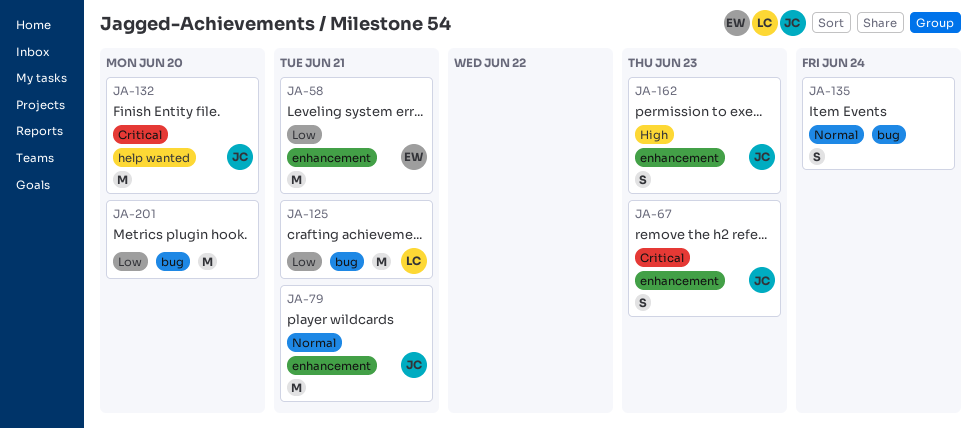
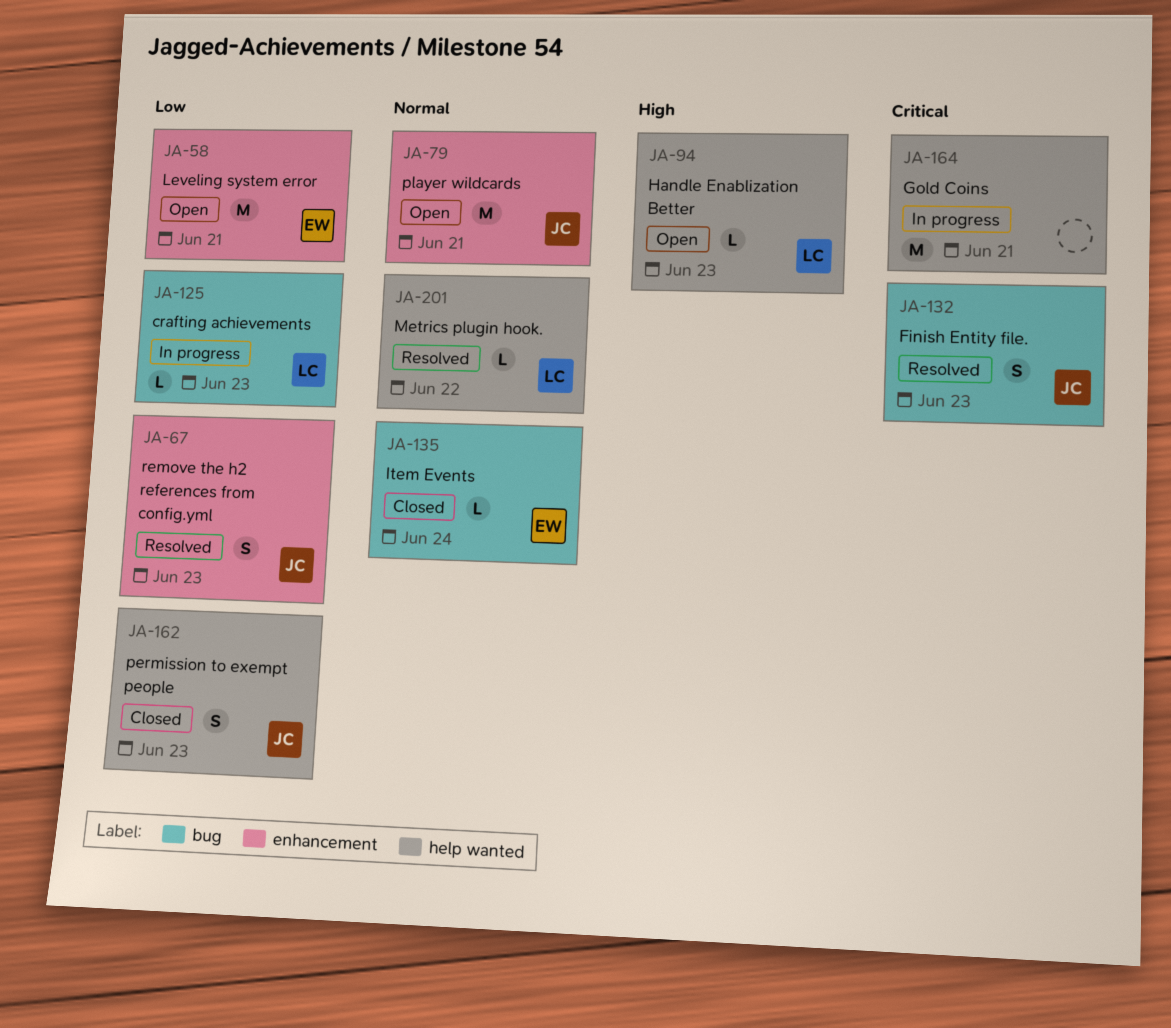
JA-67, priority: Critical -> Low
JA-94: none -> present
JA-125, estimate: M -> L
JA-125, due: Jun 21 -> Jun 23
JA-132, label: help wanted -> bug
JA-132, estimate: M -> S
JA-132, due: Jun 20 -> Jun 23
JA-135, owner: none -> EW
JA-135, estimate: S -> L
JA-162, priority: High -> Low
JA-162, label: enhancement -> help wanted
JA-164: none -> present
JA-201, owner: none -> LC
JA-201, priority: Low -> Normal
JA-201, label: bug -> help wanted
JA-201, estimate: M -> L
JA-201, due: Jun 20 -> Jun 22

